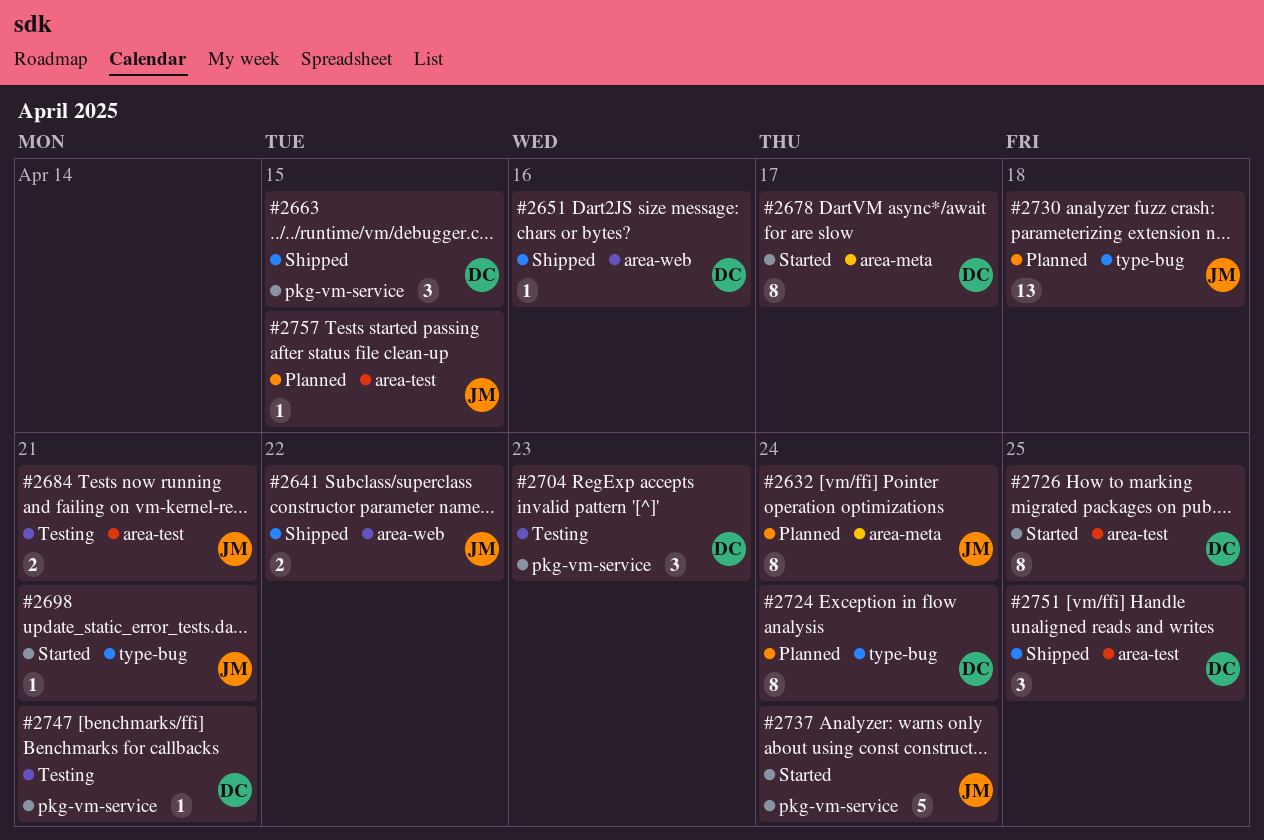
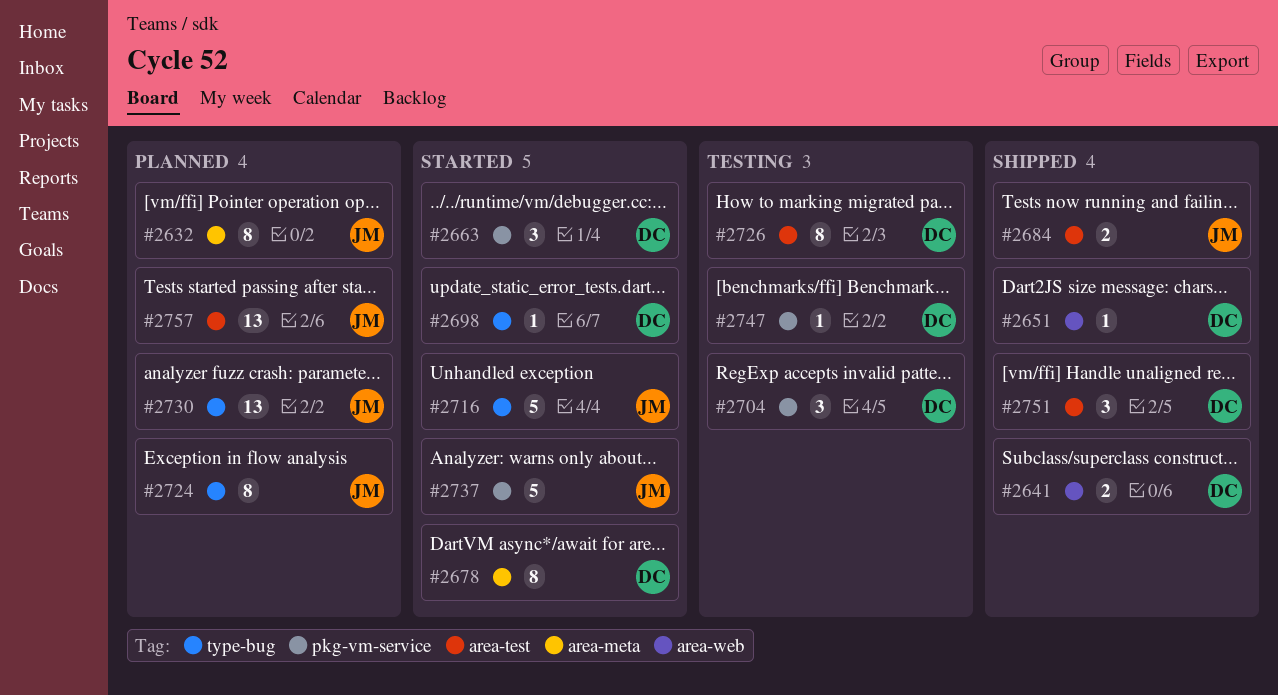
#2641, owner: JM -> DC
#2663, status: Shipped -> Started
#2684, status: Testing -> Shipped
#2698, owner: JM -> DC
#2716: none -> present
#2724, owner: DC -> JM
#2726, status: Started -> Testing
#2757, estimate: 1 -> 13

